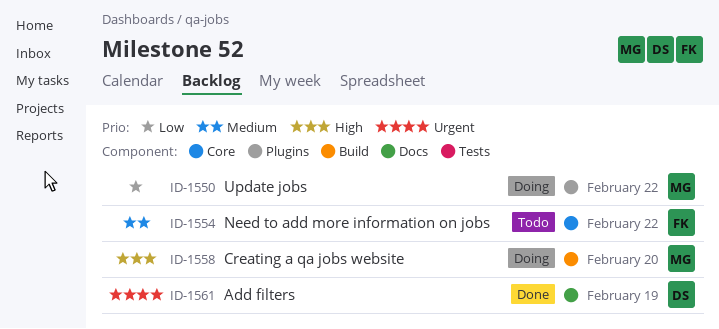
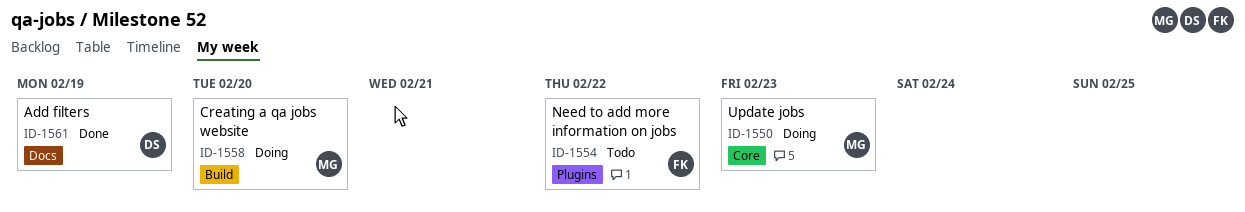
ID-1550, label: Plugins -> Core
ID-1550, due: Feb 22 -> Feb 23
ID-1554, label: Core -> Plugins

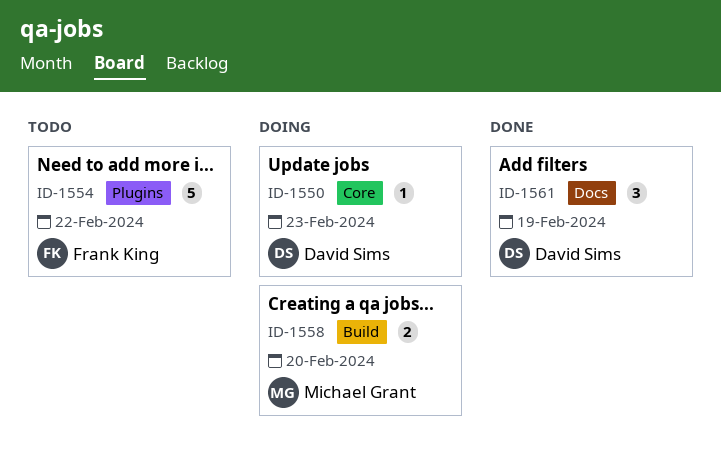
ID-1550, owner: Michael Grant -> David Sims

